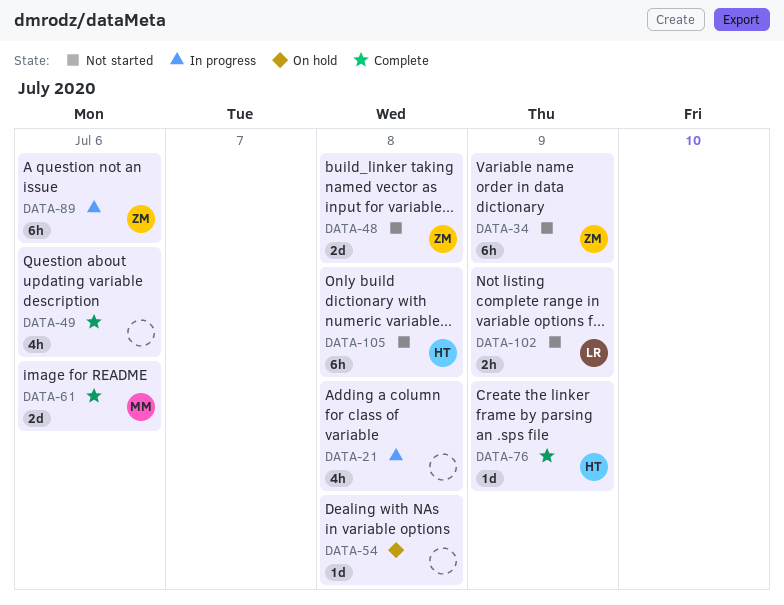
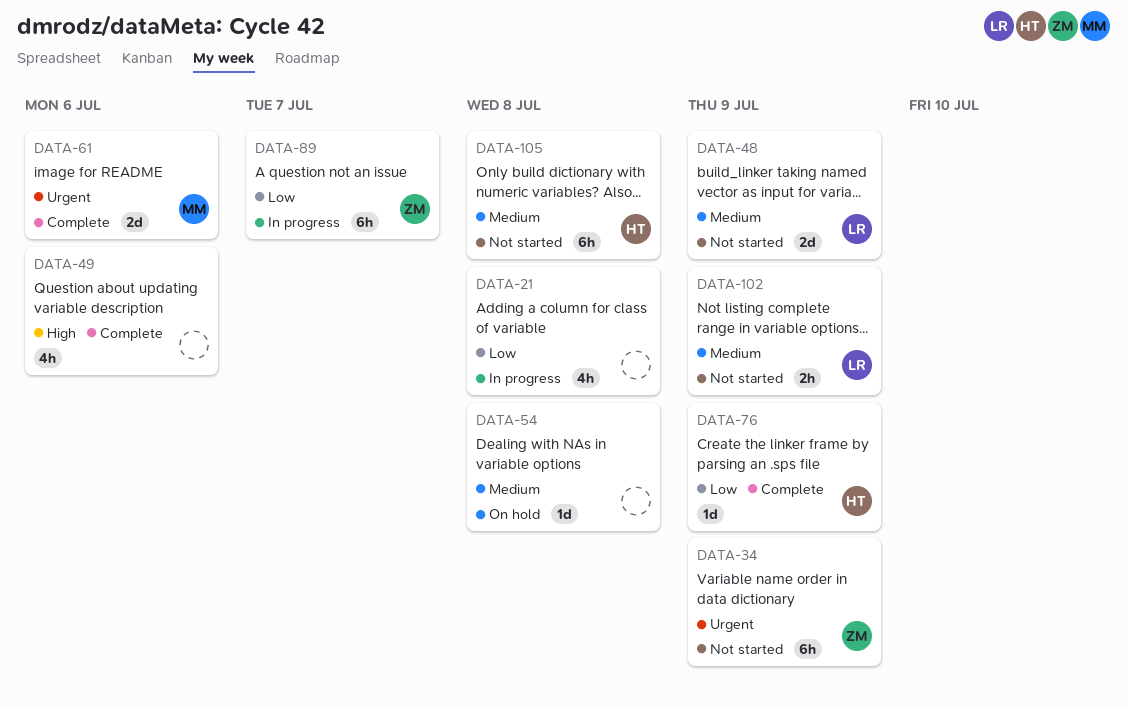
DATA-48, owner: ZM -> LR
DATA-48, due: Jul 8 -> Jul 9
DATA-89, due: Jul 6 -> Jul 7

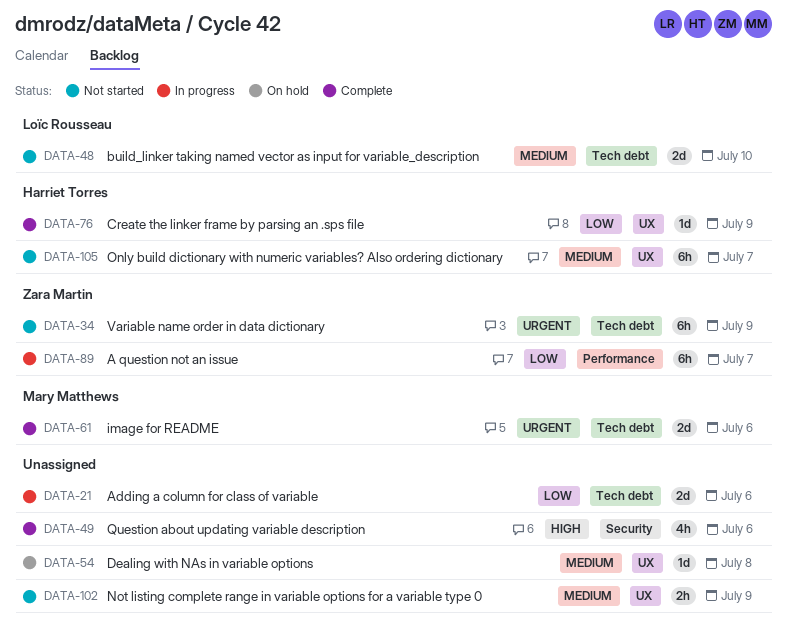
DATA-21, estimate: 4h -> 2d
DATA-21, due: Jul 8 -> Jul 6
DATA-48, due: Jul 9 -> Jul 10
DATA-102, owner: Loïc Rousseau -> none
DATA-105, due: Jul 8 -> Jul 7

